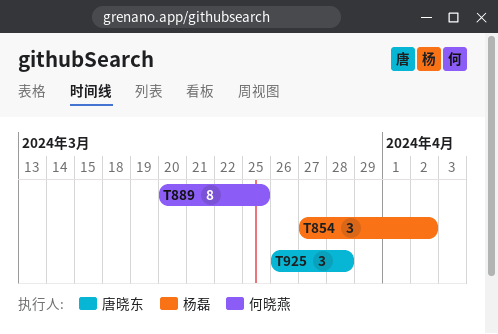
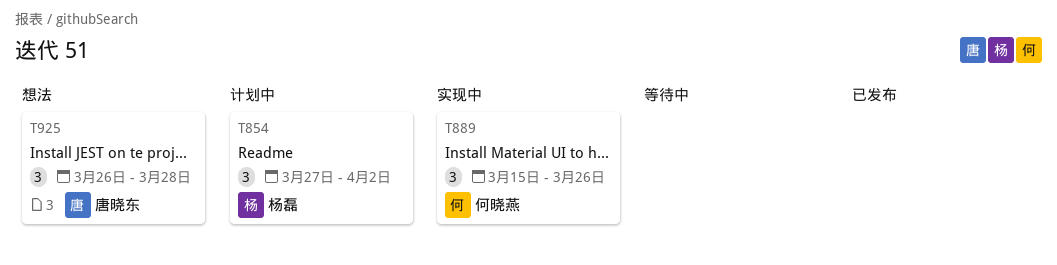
T889, estimate: 8 -> 3
T889, start: Mar 20 -> Mar 15
T889, due: Mar 25 -> Mar 26

